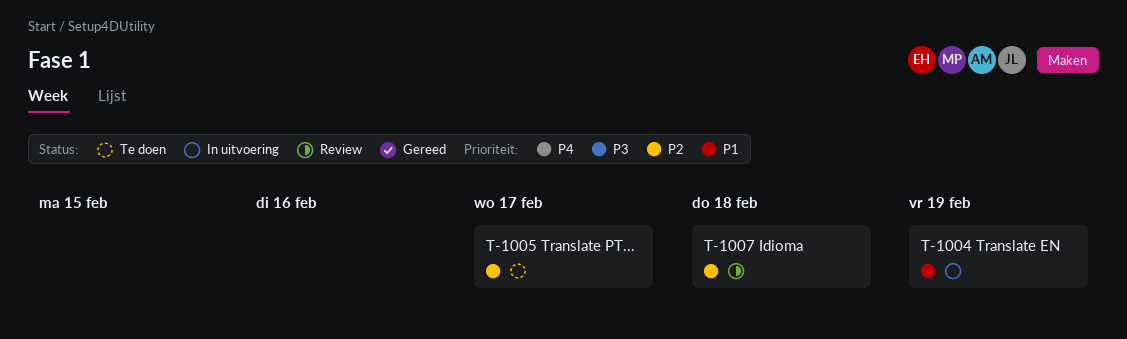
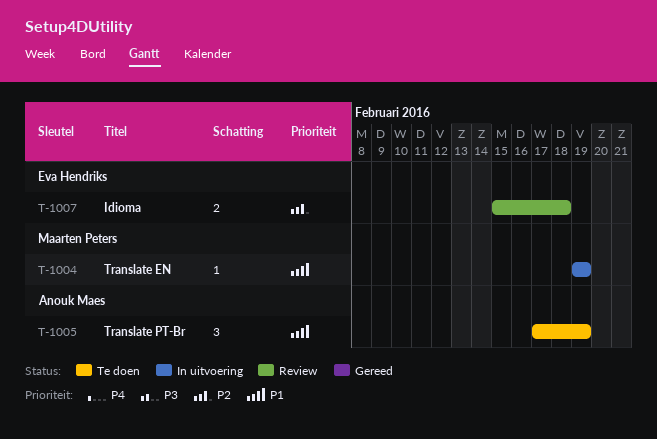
T-1005, priority: P2 -> P1
T-1005, due: Feb 17 -> Feb 19

